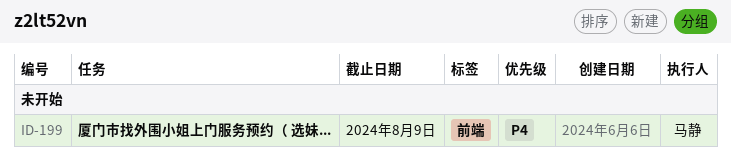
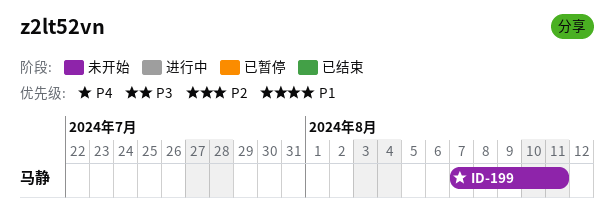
ID-199, due: Aug 9 -> Aug 11

